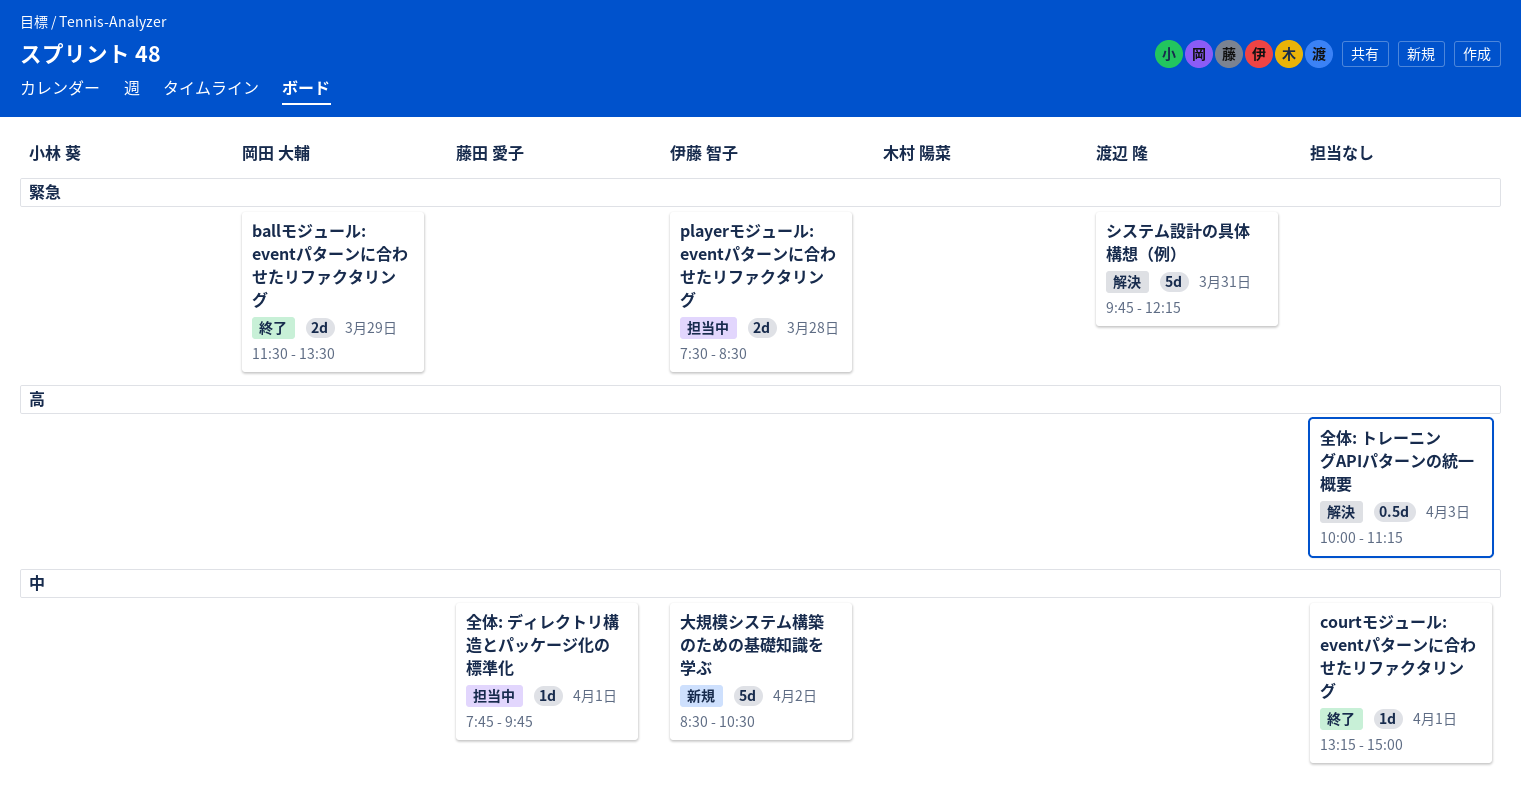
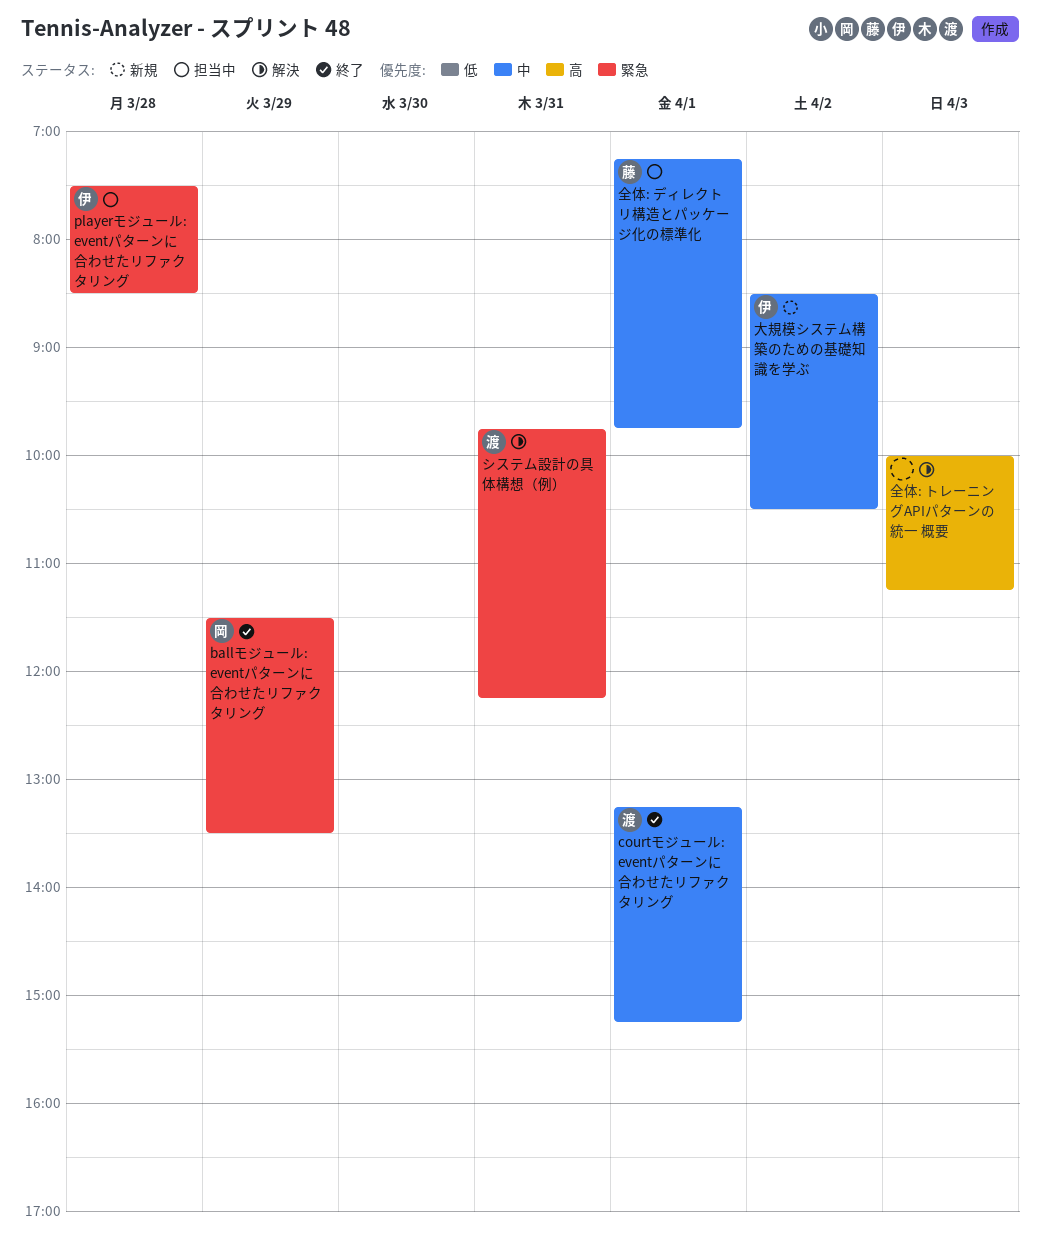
courtモジュール: eventパターンに合わせたリファクタリング, owner: none -> 渡辺 隆
courtモジュール: eventパターンに合わせたリファクタリング, ends: 15:00 -> 15:15
全体: ディレクトリ構造とパッケージ化の標準化, begins: 07:45 -> 07:15

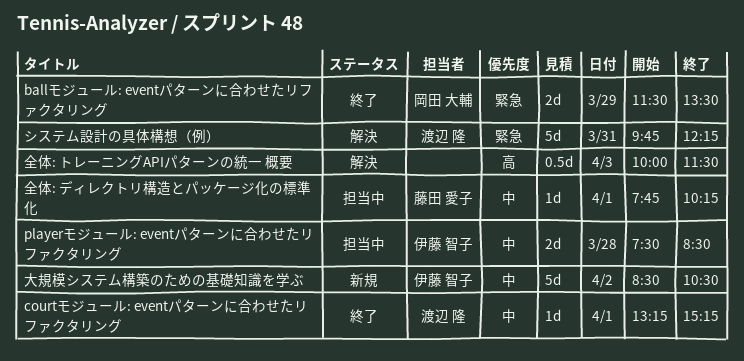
playerモジュール: eventパターンに合わせたリファクタリング, priority: 緊急 -> 中
全体: ディレクトリ構造とパッケージ化の標準化, begins: 07:15 -> 07:45
全体: ディレクトリ構造とパッケージ化の標準化, ends: 09:45 -> 10:15
全体: トレーニングAPIパターンの統一 概要, ends: 11:15 -> 11:30

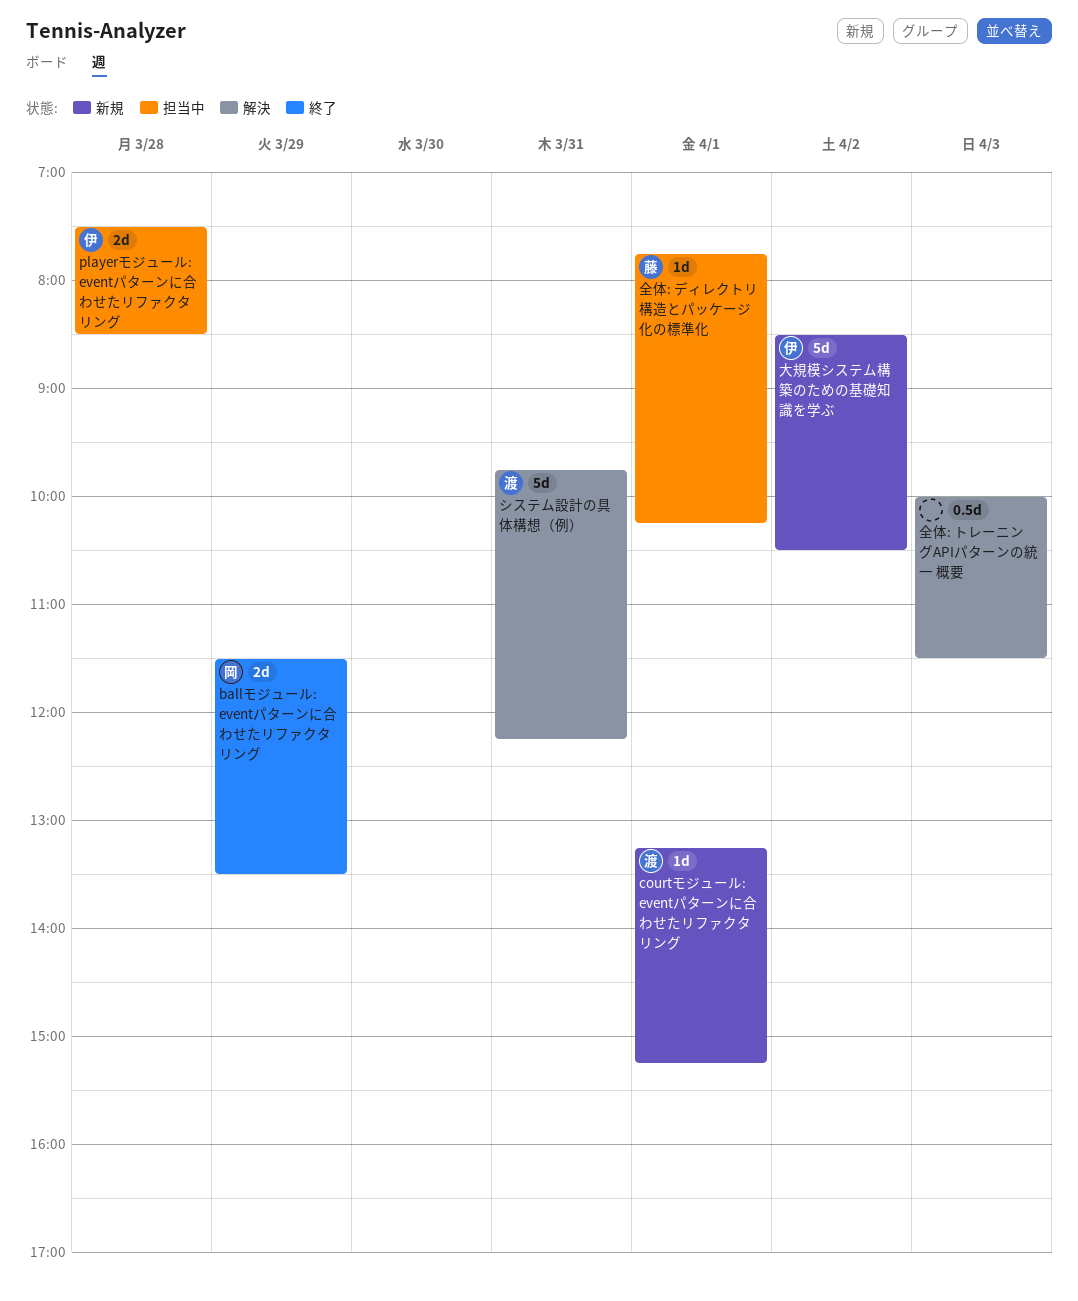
courtモジュール: eventパターンに合わせたリファクタリング, status: 終了 -> 新規

